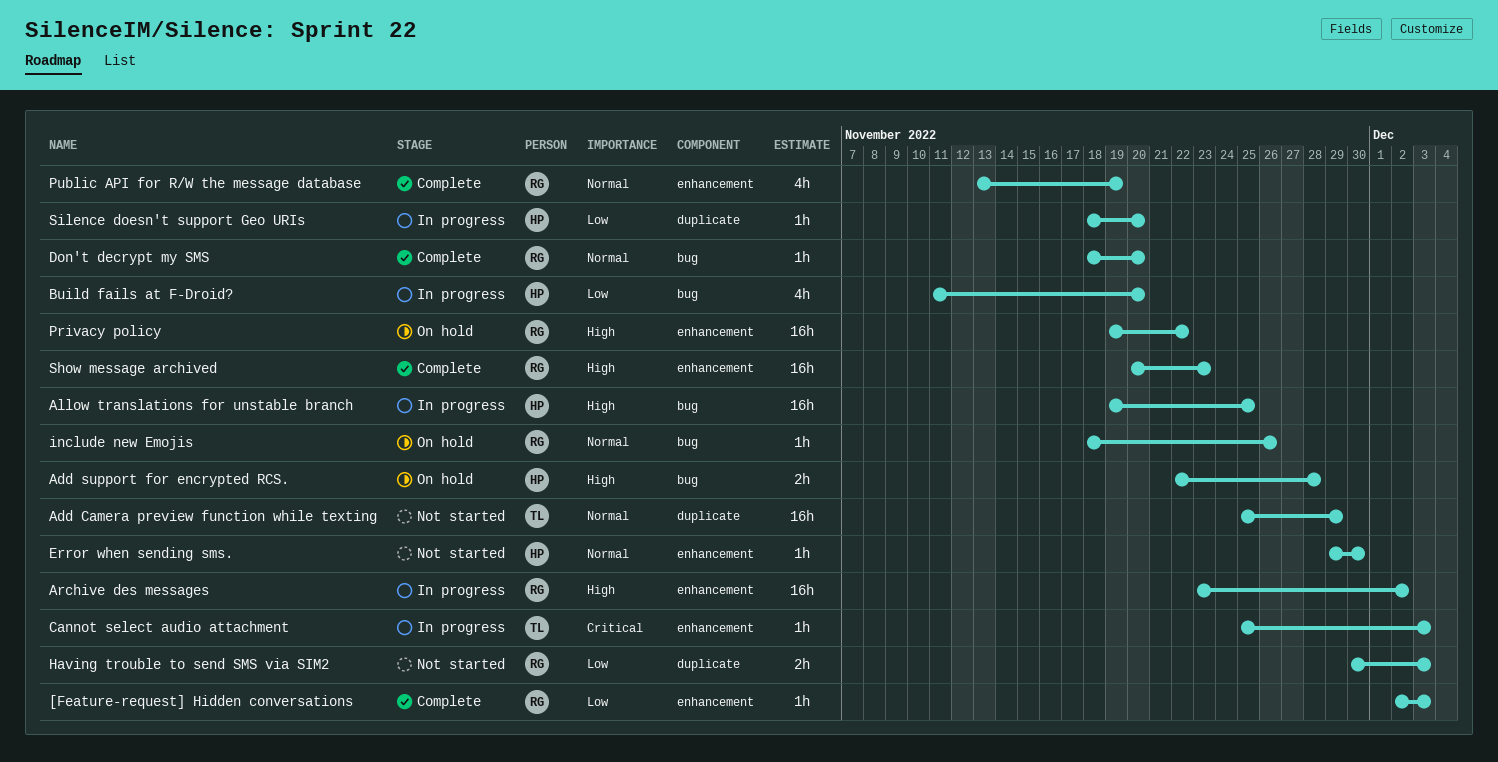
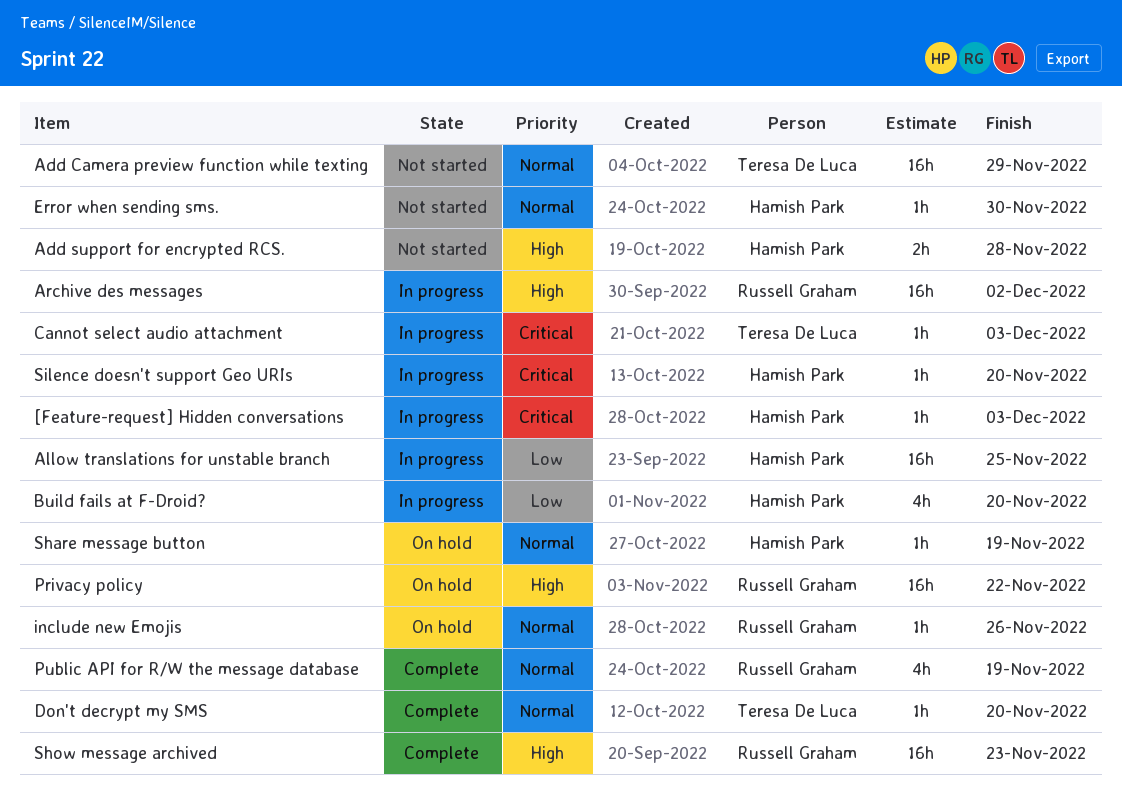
[Feature-request] Hidden conversations, status: Complete -> In progress
[Feature-request] Hidden conversations, owner: Russell Graham -> Hamish Park
[Feature-request] Hidden conversations, priority: Low -> Critical
Add support for encrypted RCS., status: On hold -> Not started
Allow translations for unstable branch, priority: High -> Low
Don't decrypt my SMS, owner: Russell Graham -> Teresa De Luca
Having trouble to send SMS via SIM2: present -> none
Share message button: none -> present
Silence doesn't support Geo URIs, priority: Low -> Critical

